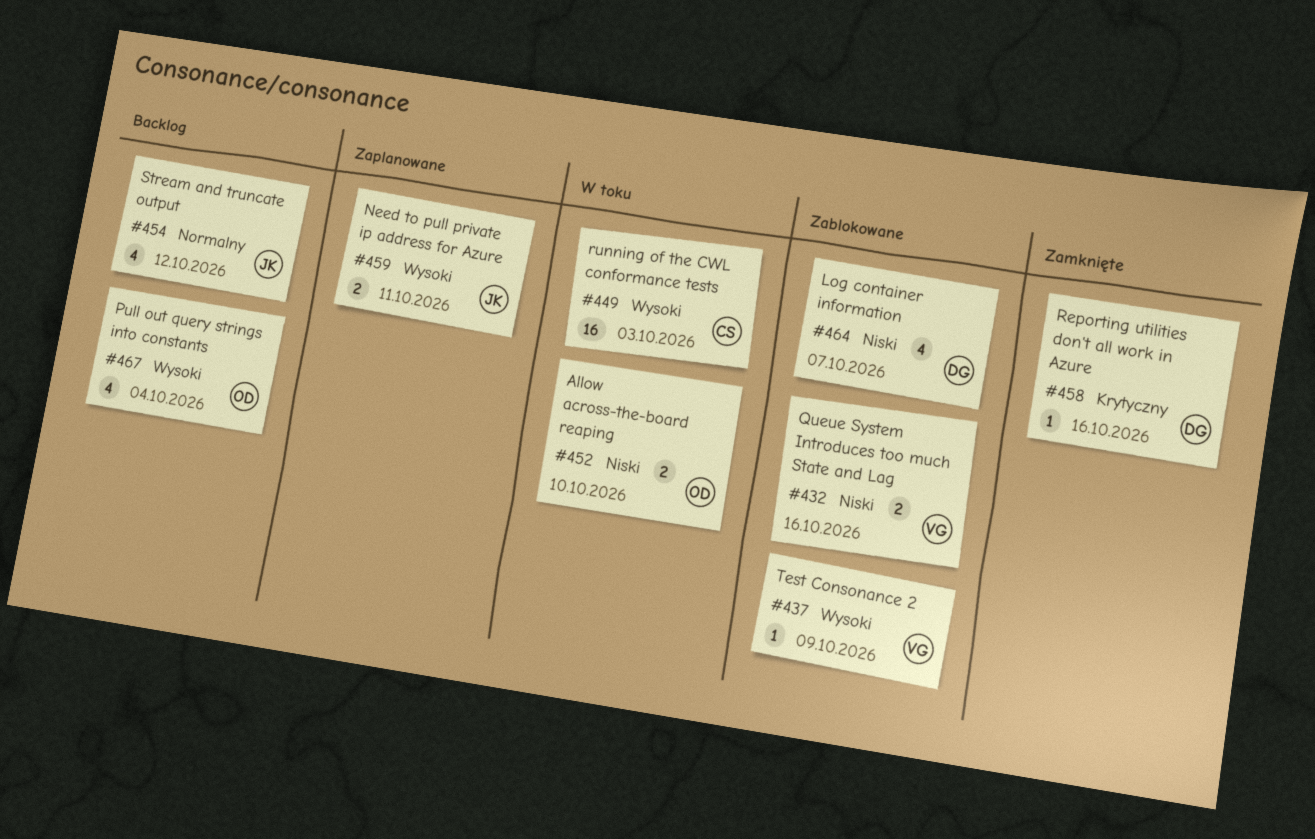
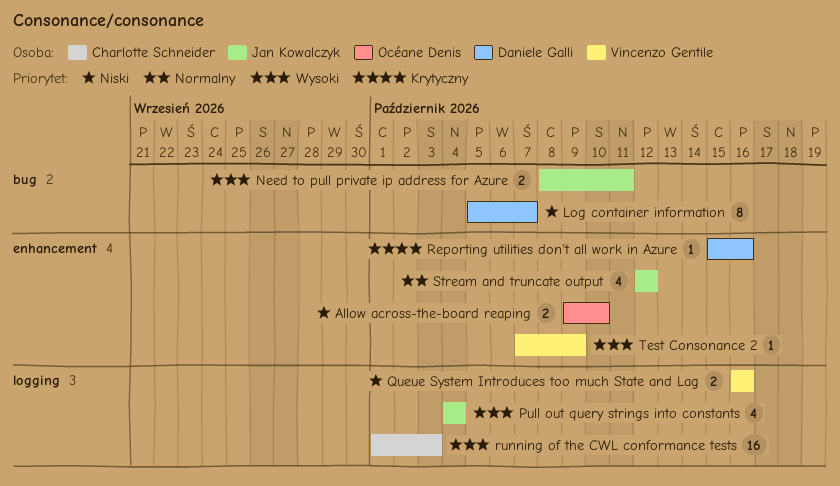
Log container information, estimate: 4 -> 8
Pull out query strings into constants, owner: Océane Denis -> Jan Kowalczyk

